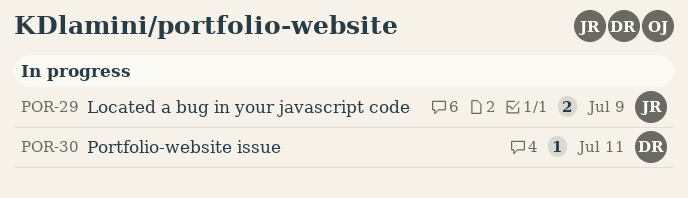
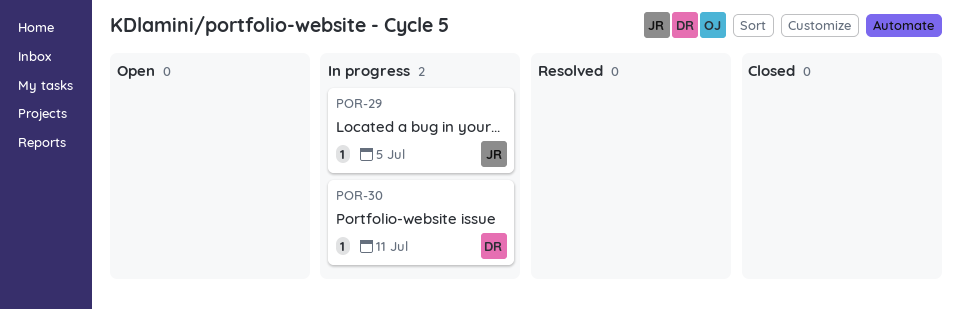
POR-29, estimate: 2 -> 1
POR-29, due: Jul 9 -> Jul 5

